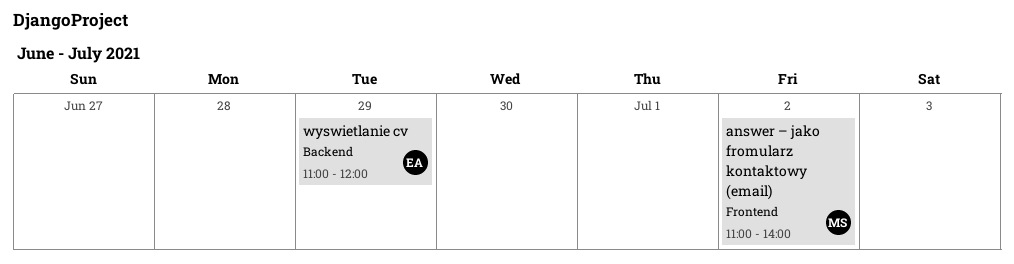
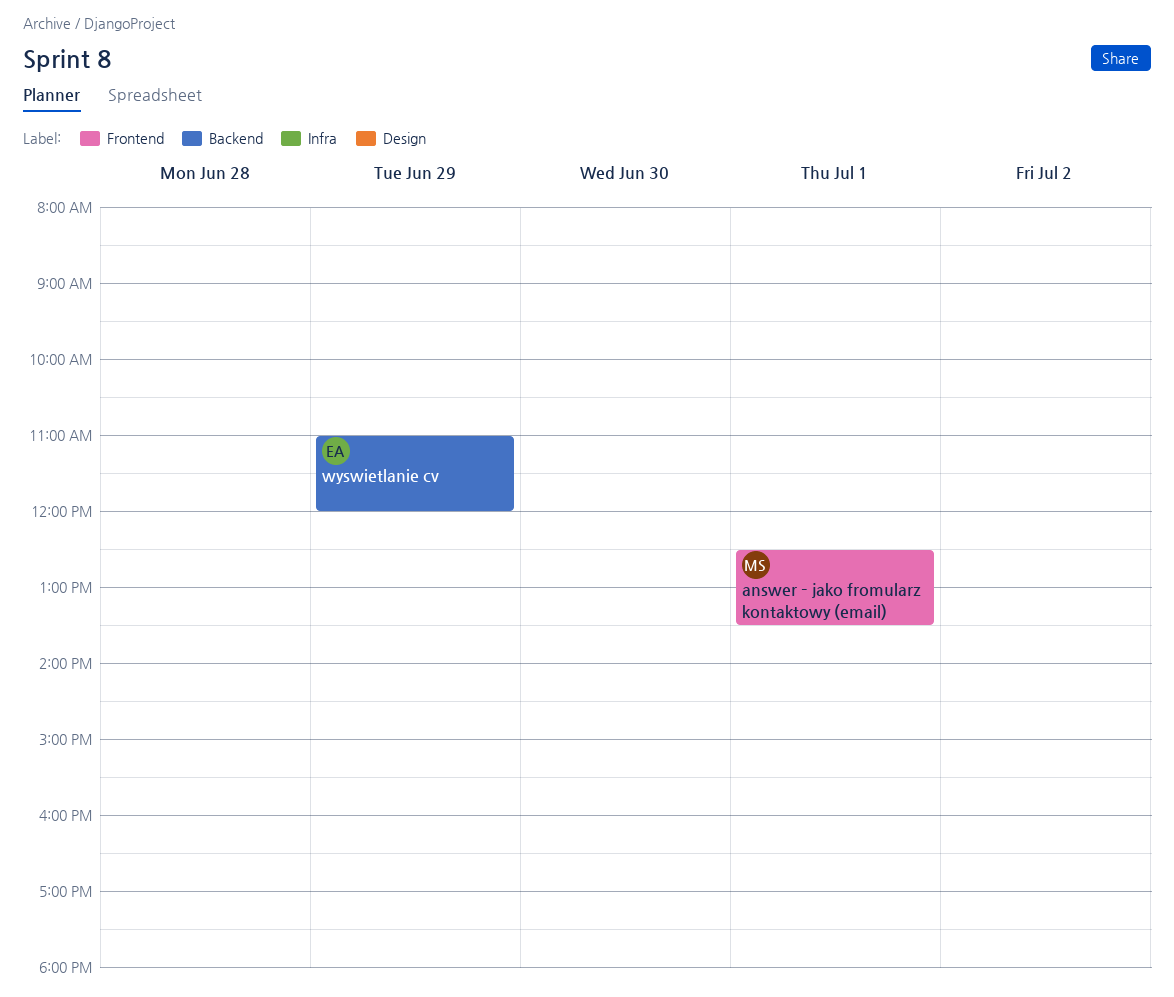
answer – jako fromularz kontaktowy (email), day: Jul 2 -> Jul 1
answer – jako fromularz kontaktowy (email), begins: 11:00 -> 12:30
answer – jako fromularz kontaktowy (email), ends: 14:00 -> 13:30

